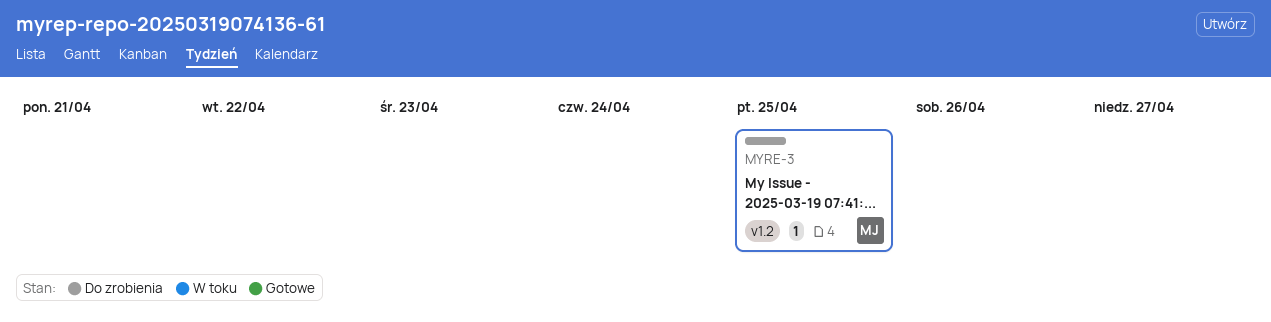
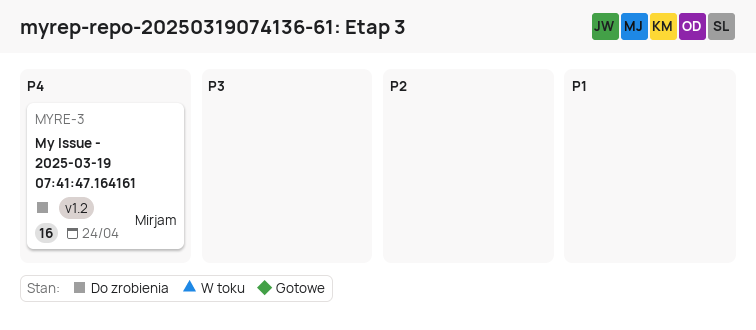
MYRE-3, estimate: 1 -> 16
MYRE-3, due: Apr 25 -> Apr 24

